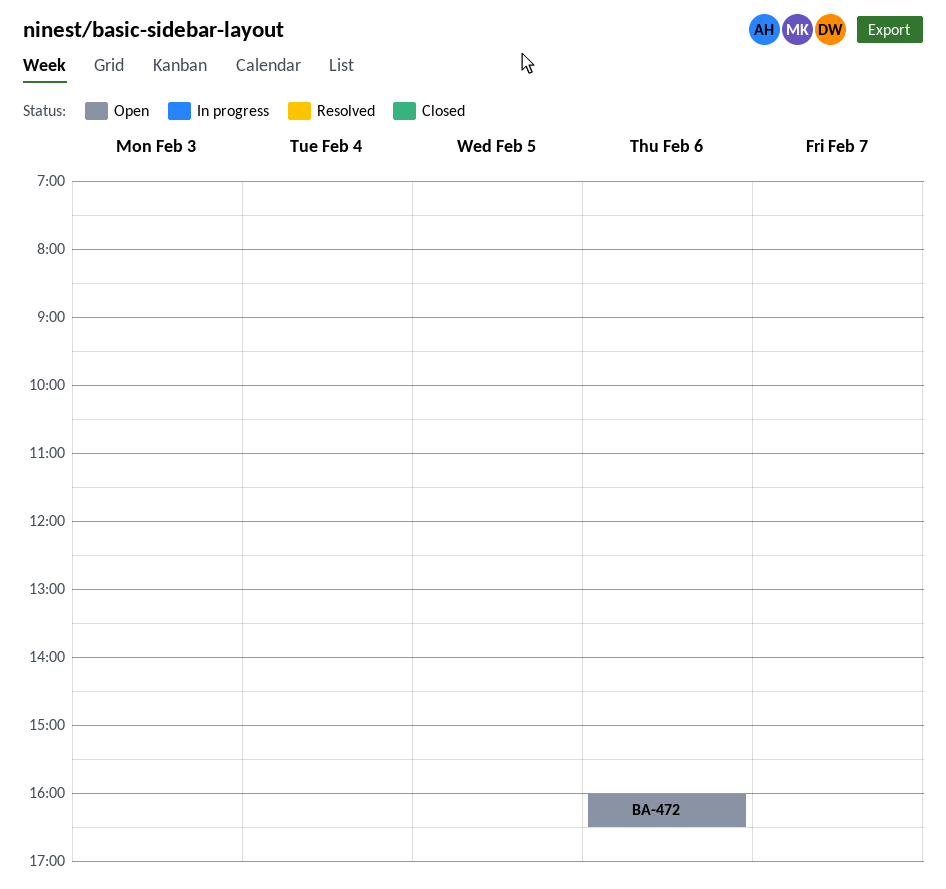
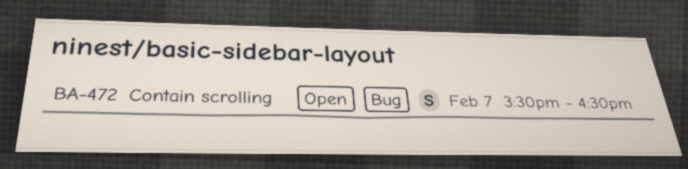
BA-472, day: Feb 6 -> Feb 7
BA-472, begins: 16:00 -> 15:30

